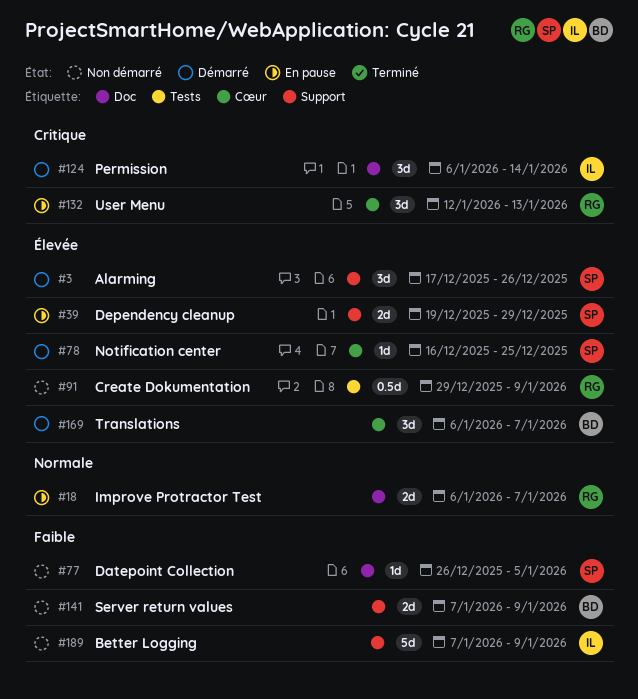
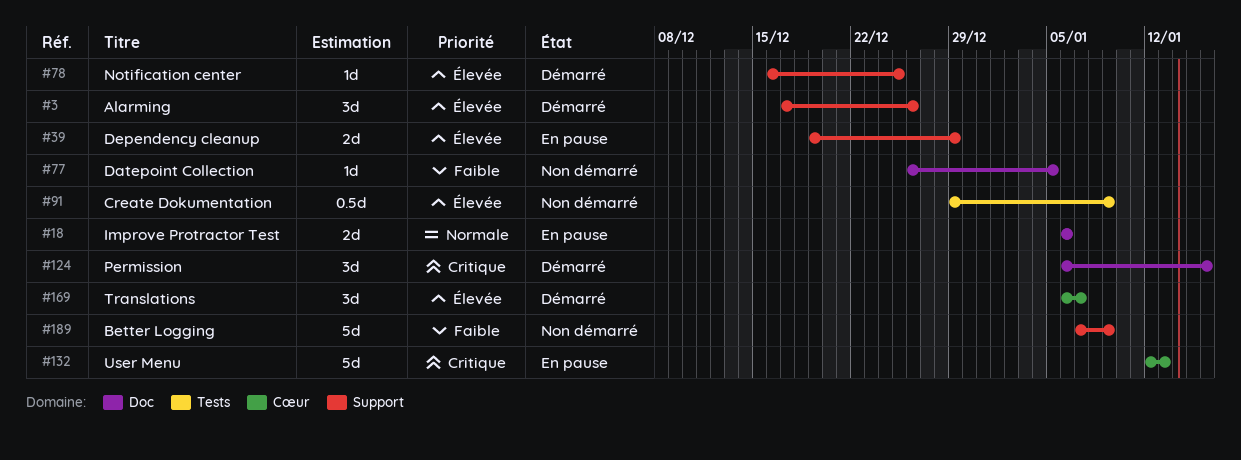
#18, due: Jan 7 -> Jan 6
#78, label: Cœur -> Support
#124, due: Jan 14 -> Jan 16
#132, estimate: 3d -> 5d
#141: present -> none

